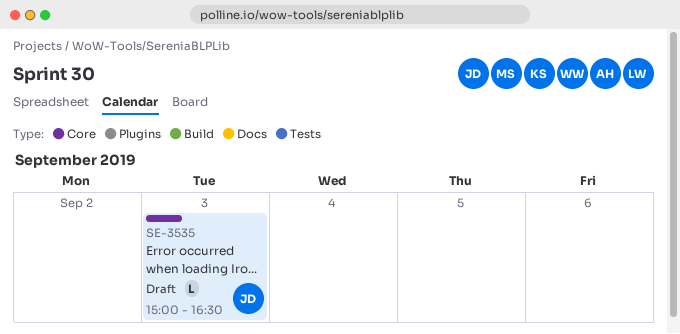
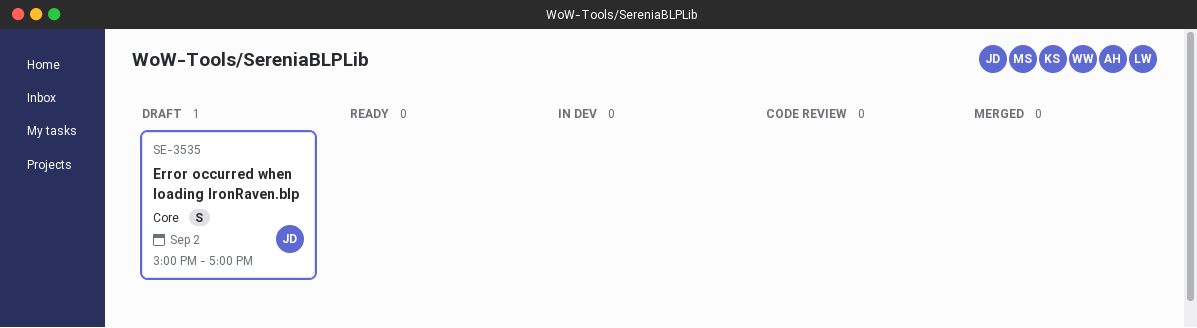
SE-3535, estimate: L -> S
SE-3535, day: Sep 3 -> Sep 2
SE-3535, ends: 16:30 -> 17:00

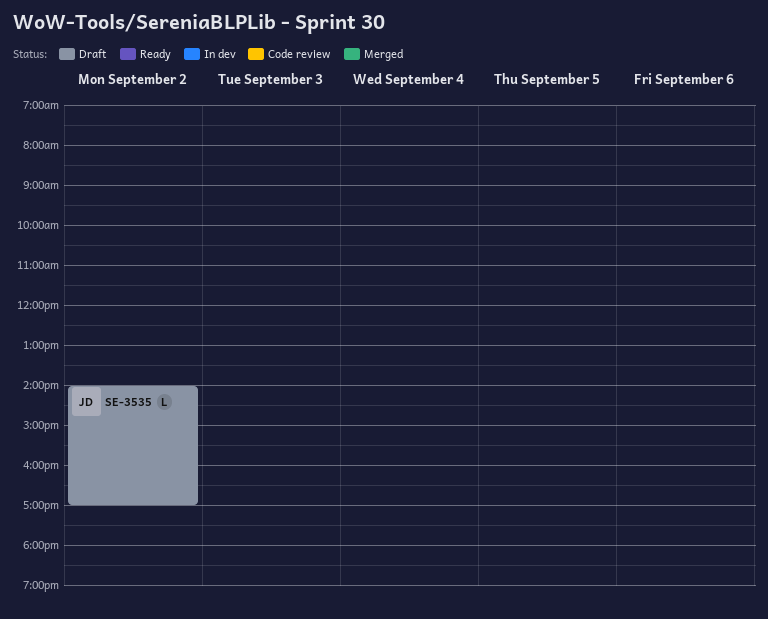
SE-3535, estimate: S -> L
SE-3535, begins: 15:00 -> 14:00

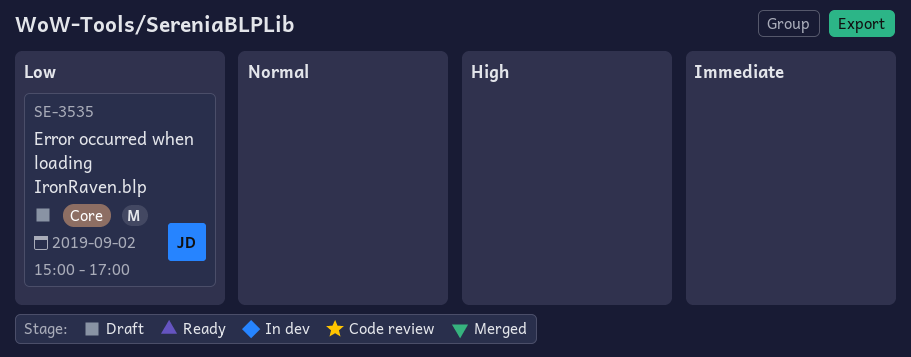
SE-3535, estimate: L -> M
SE-3535, begins: 14:00 -> 15:00

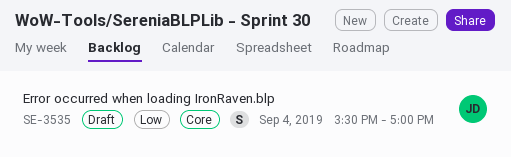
SE-3535, estimate: M -> S
SE-3535, day: Sep 2 -> Sep 4
SE-3535, begins: 15:00 -> 15:30

